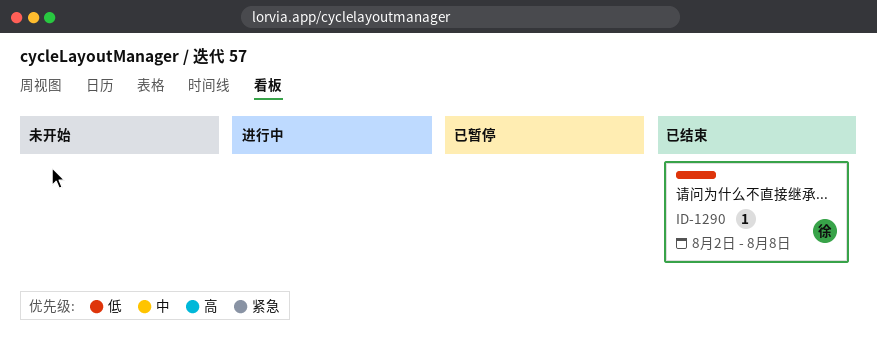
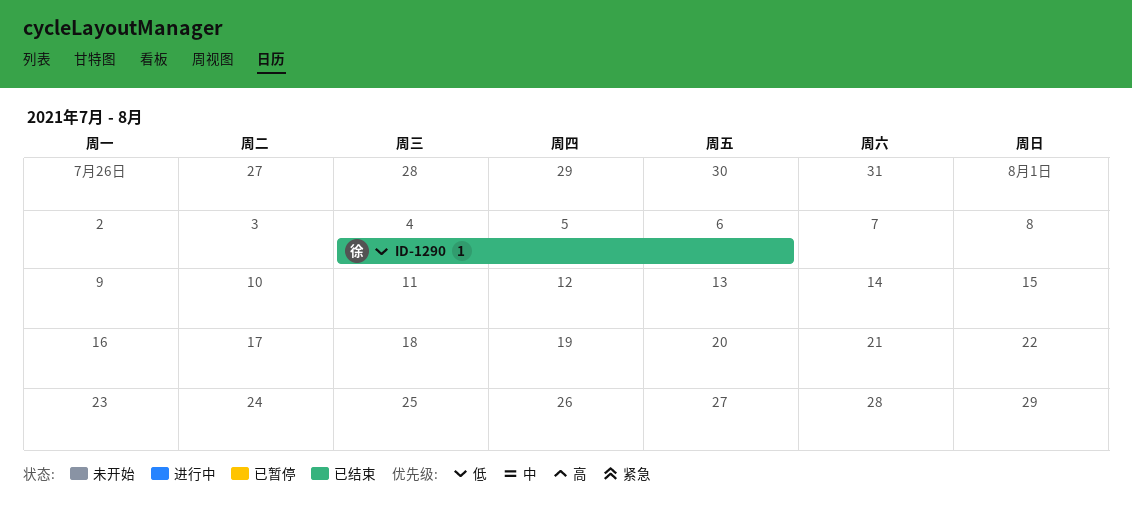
ID-1290, start: Aug 2 -> Aug 4
ID-1290, due: Aug 8 -> Aug 6

